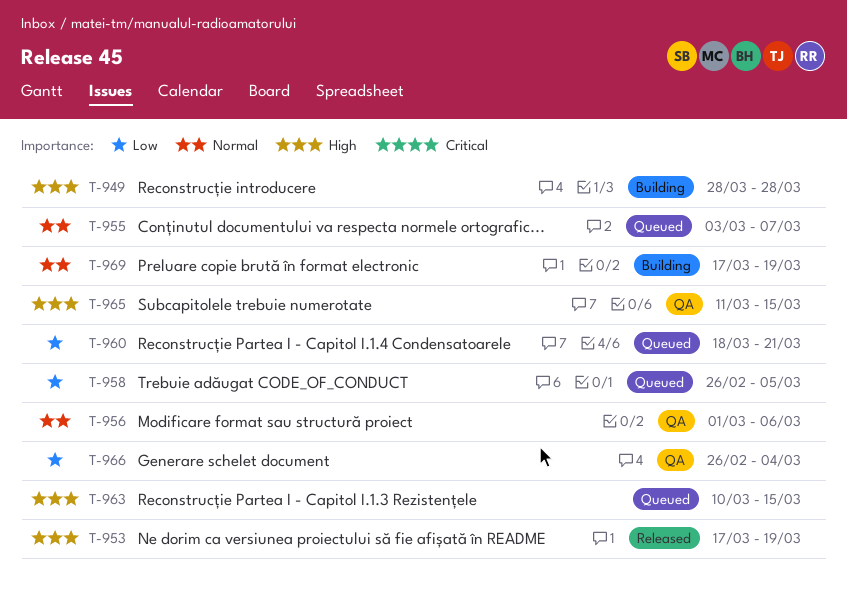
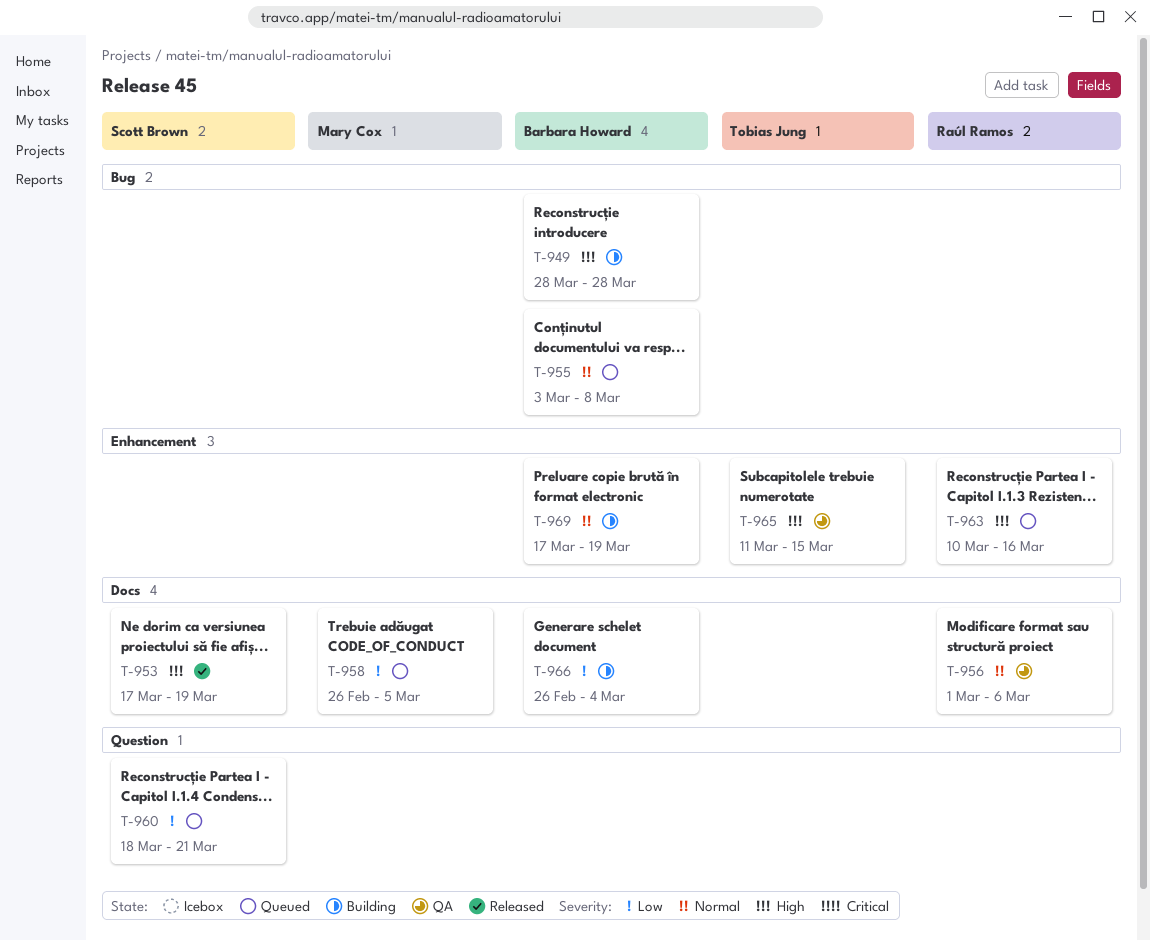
T-955, due: Mar 7 -> Mar 8
T-963, due: Mar 15 -> Mar 16
T-966, status: QA -> Building

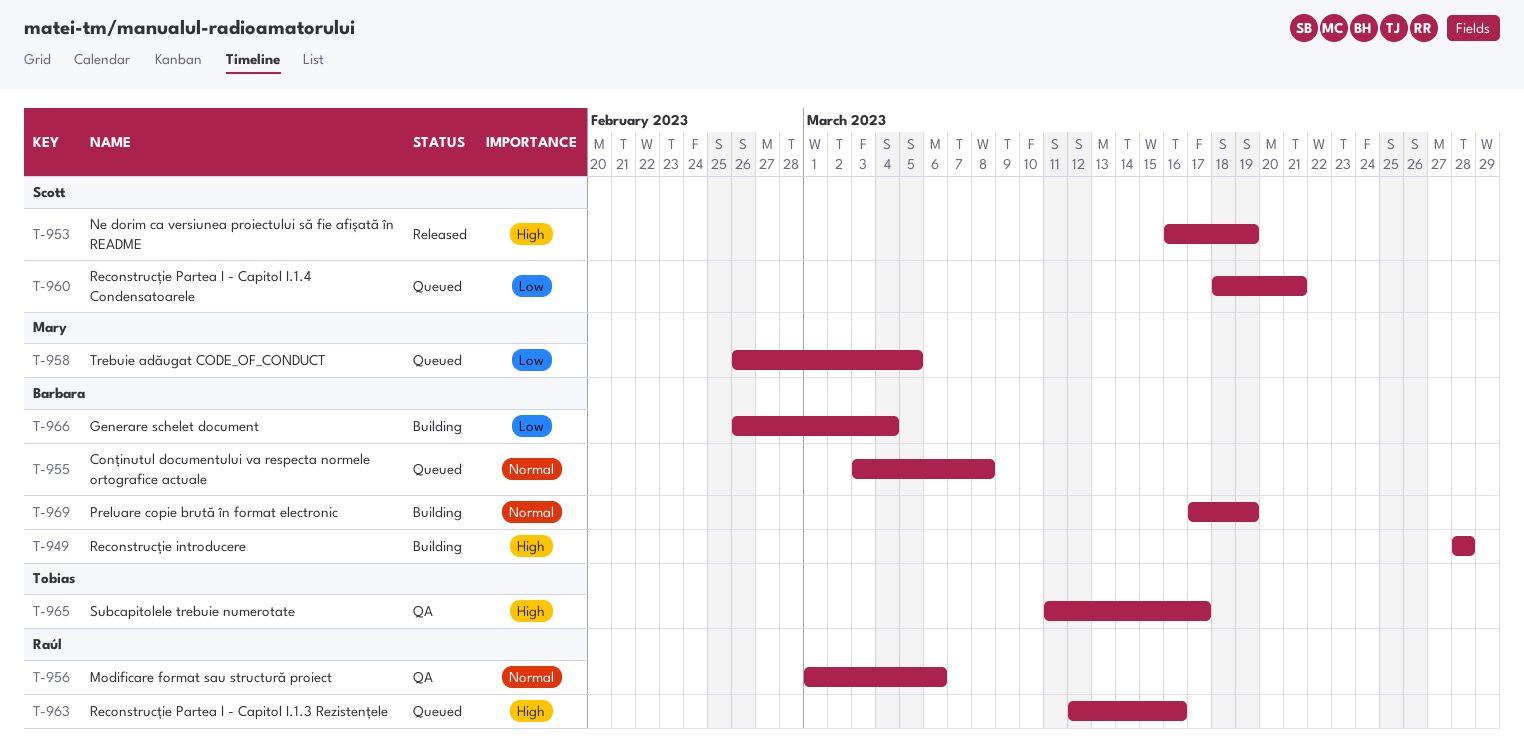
T-953, start: Mar 17 -> Mar 16
T-963, start: Mar 10 -> Mar 12
T-965, due: Mar 15 -> Mar 17

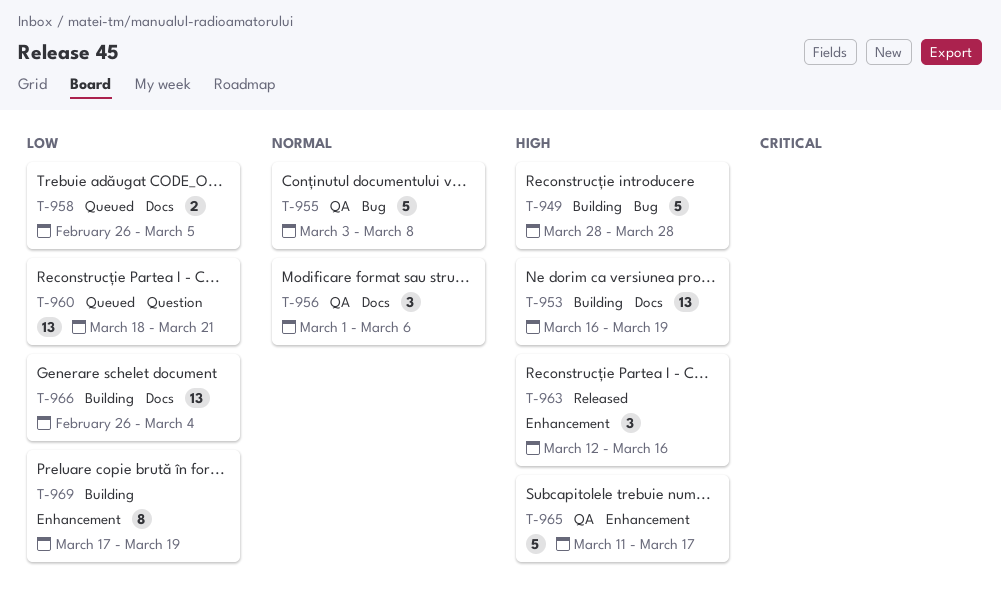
T-953, status: Released -> Building
T-955, status: Queued -> QA
T-963, status: Queued -> Released
T-969, priority: Normal -> Low

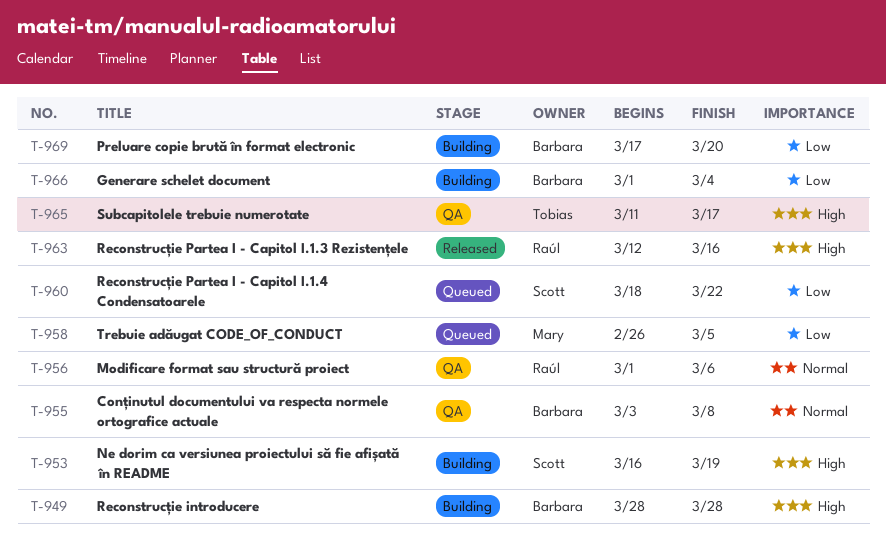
T-960, due: Mar 21 -> Mar 22
T-966, start: Feb 26 -> Mar 1
T-969, due: Mar 19 -> Mar 20

